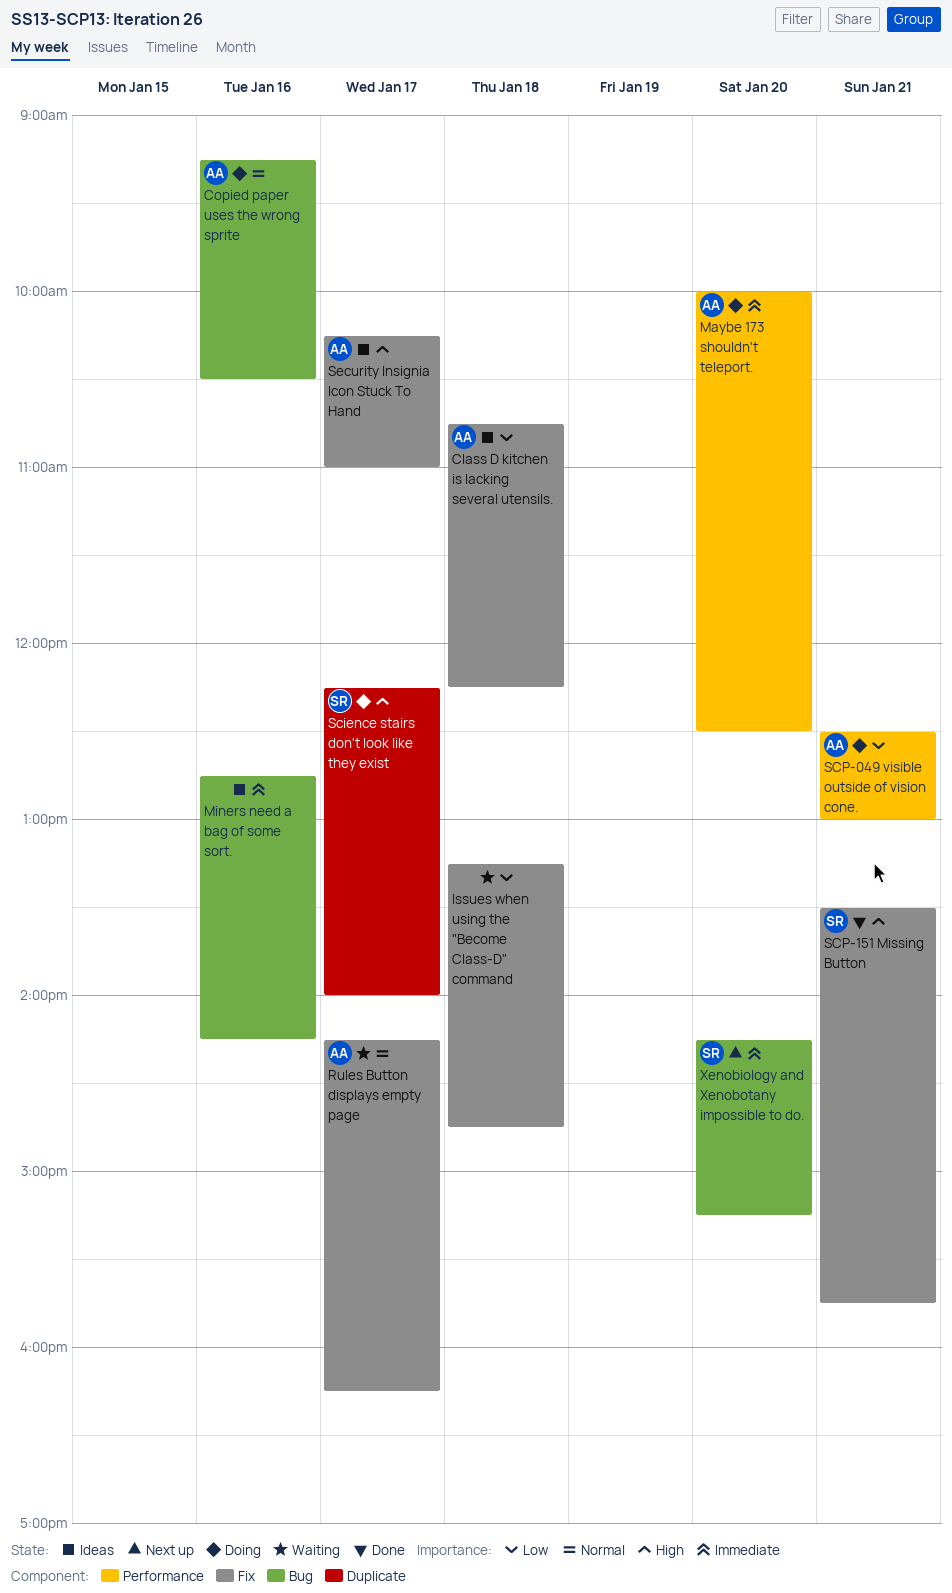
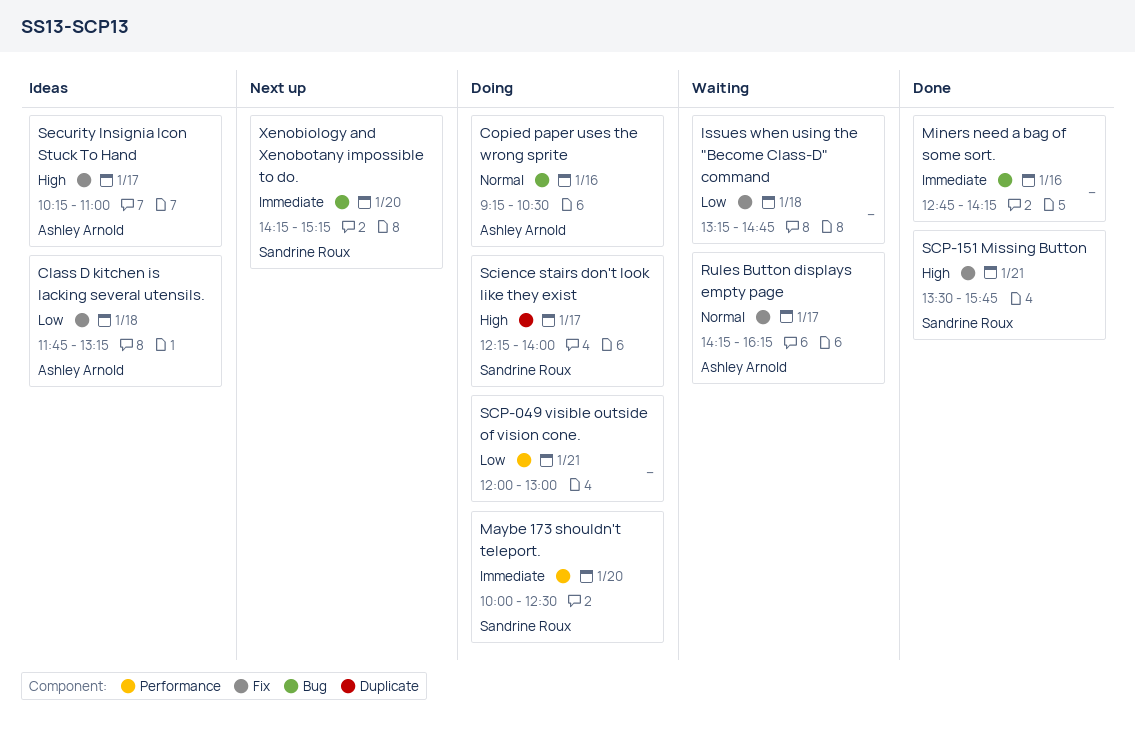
Class D kitchen is lacking several utensils., begins: 10:45 -> 11:45
Class D kitchen is lacking several utensils., ends: 12:15 -> 13:15
Maybe 173 shouldn't teleport., owner: Ashley Arnold -> Sandrine Roux
Miners need a bag of some sort., status: Ideas -> Done
SCP-049 visible outside of vision cone., owner: Ashley Arnold -> none
SCP-049 visible outside of vision cone., begins: 12:30 -> 12:00

